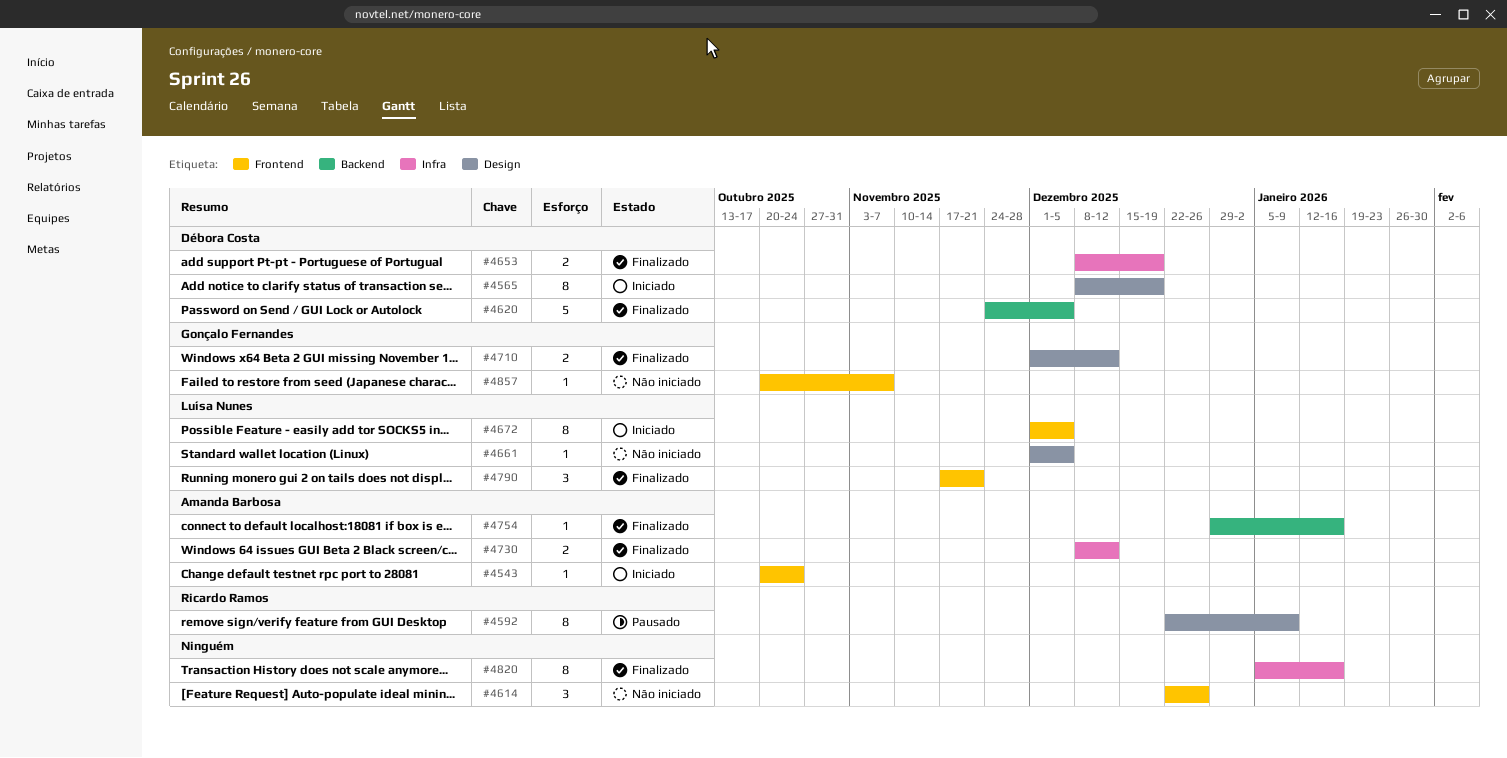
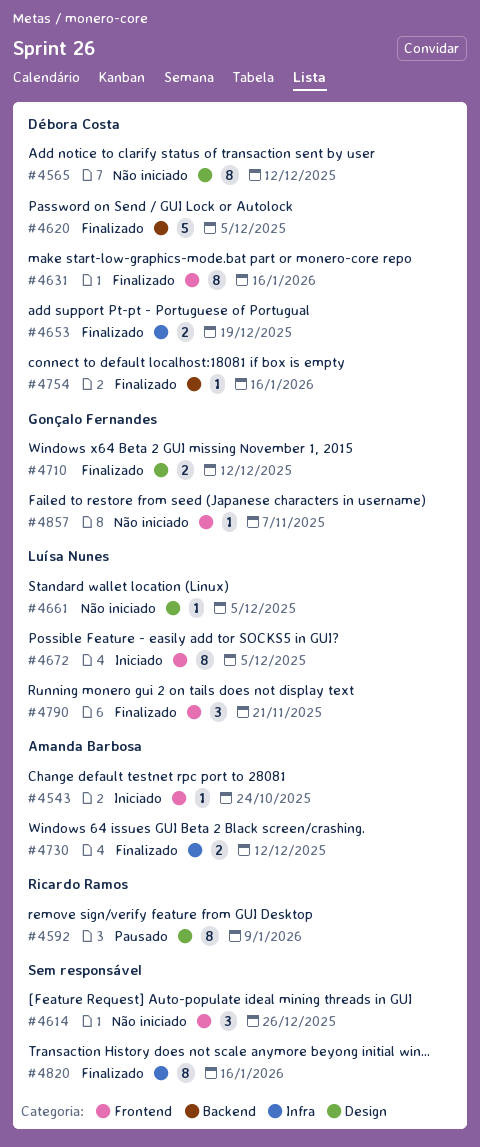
#4565, status: Iniciado -> Não iniciado
#4565, due: Dec 19 -> Dec 12
#4631: none -> present
#4754, owner: Amanda Barbosa -> Débora Costa

